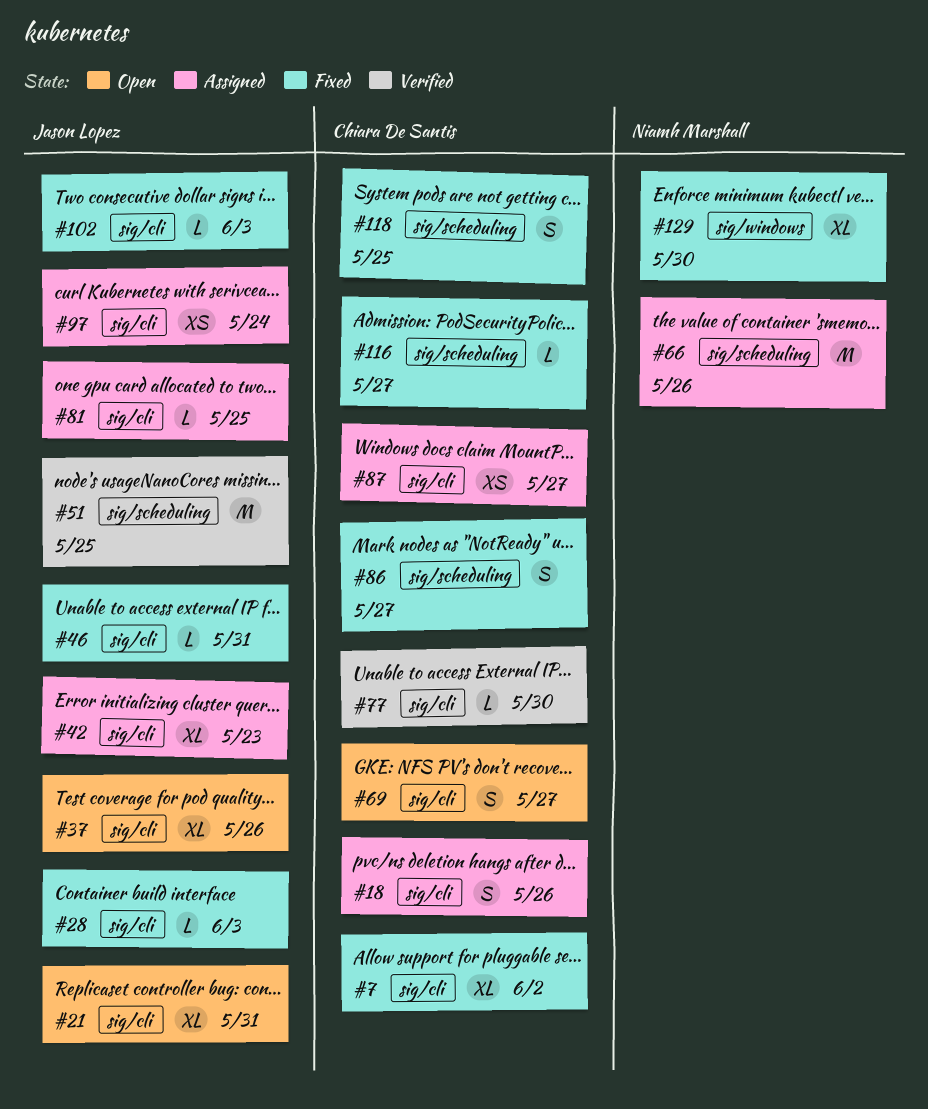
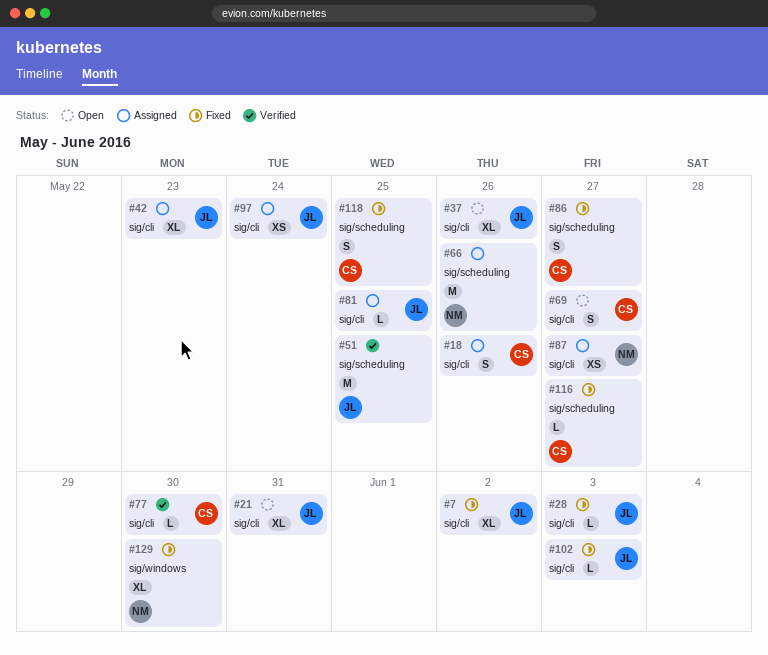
#7, owner: Chiara De Santis -> Jason Lopez
#46: present -> none
#87, owner: Chiara De Santis -> Niamh Marshall

